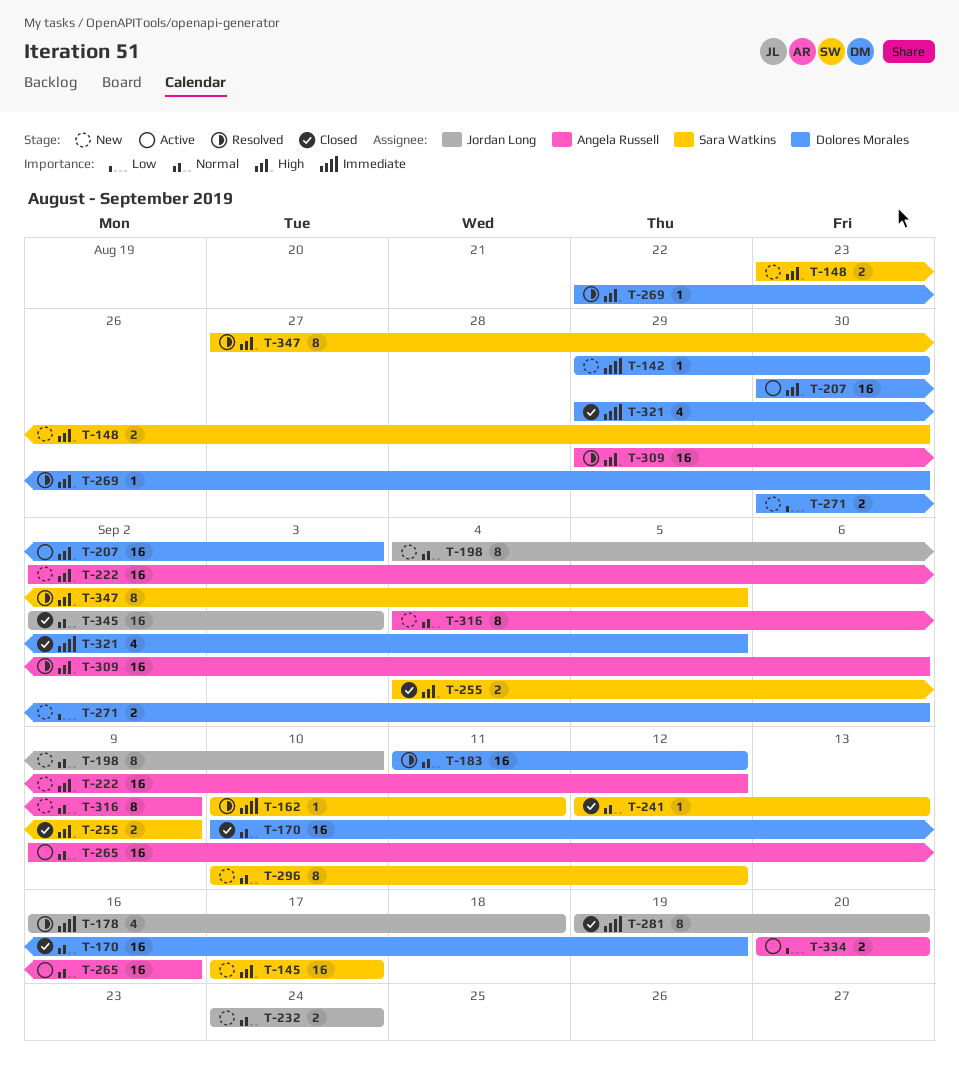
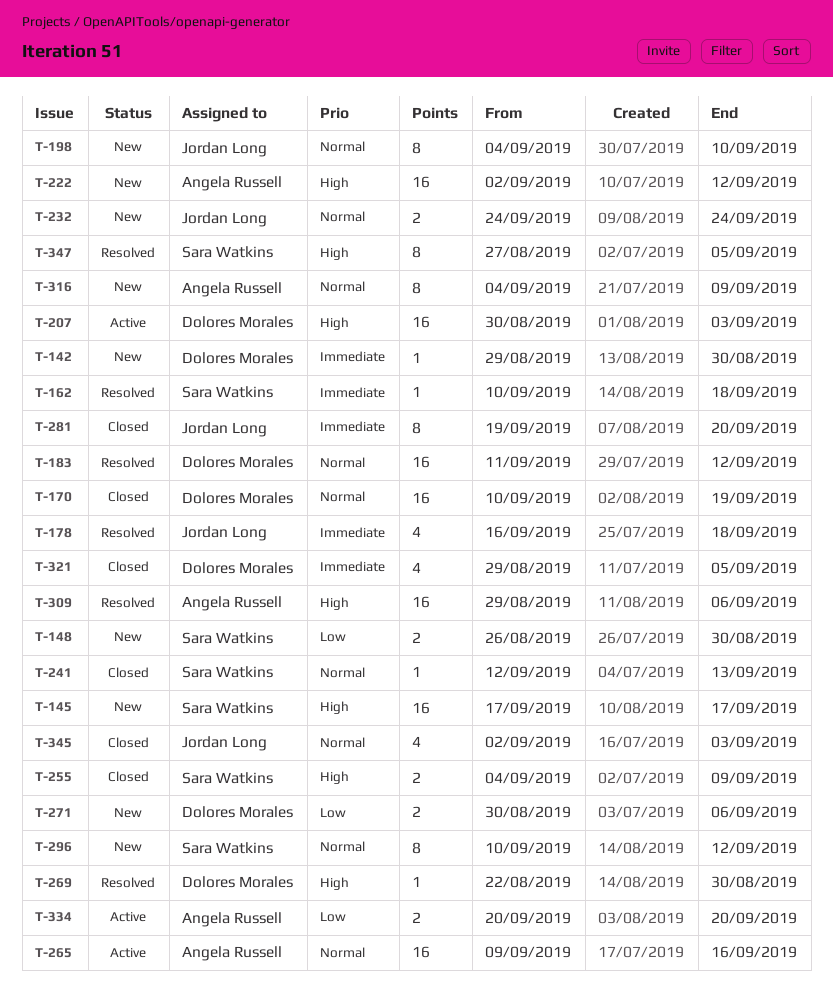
T-148, priority: High -> Low
T-148, start: Aug 23 -> Aug 26
T-162, due: Sep 11 -> Sep 18
T-345, estimate: 16 -> 4

